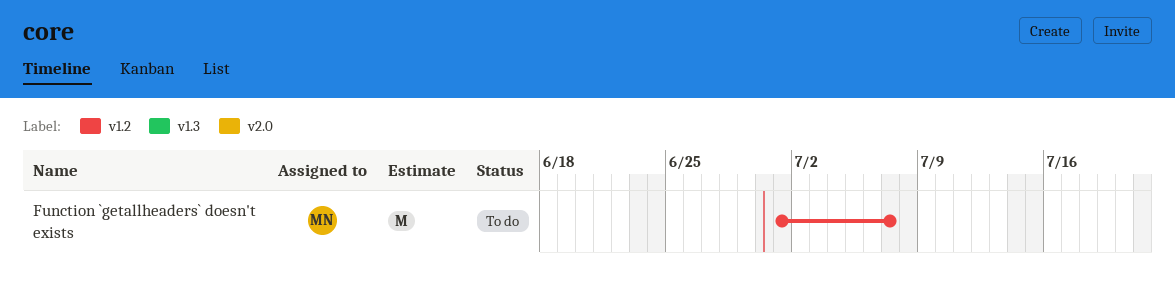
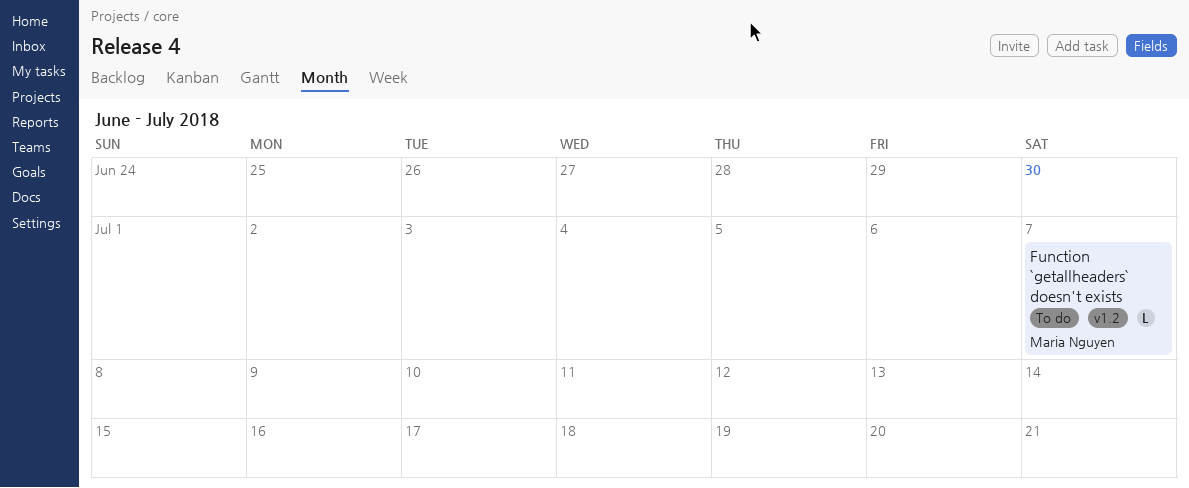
Function `getallheaders` doesn't exists, estimate: M -> L

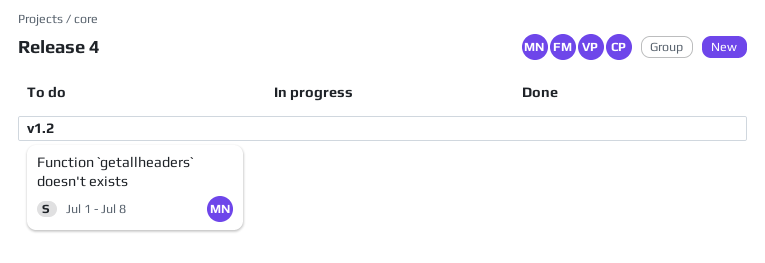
Function `getallheaders` doesn't exists, estimate: L -> S
Function `getallheaders` doesn't exists, due: Jul 7 -> Jul 8

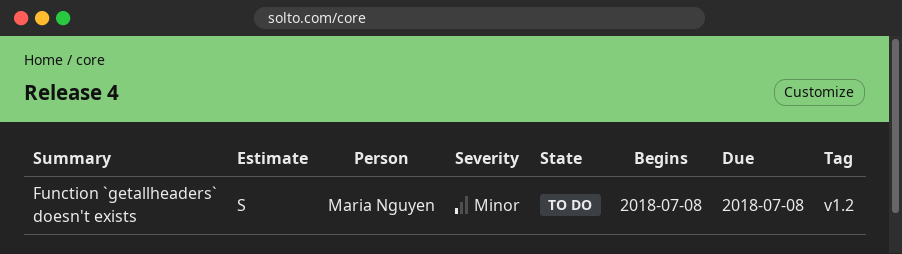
Function `getallheaders` doesn't exists, start: Jul 1 -> Jul 8

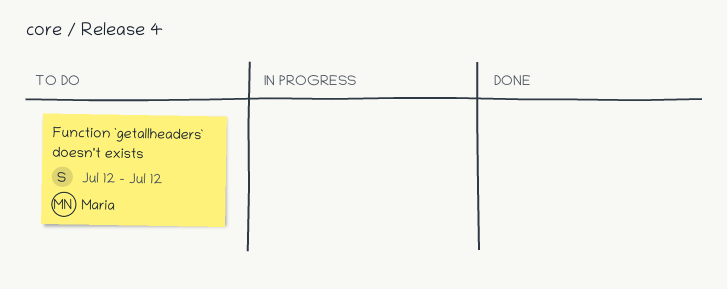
Function `getallheaders` doesn't exists, start: Jul 8 -> Jul 12
Function `getallheaders` doesn't exists, due: Jul 8 -> Jul 12

